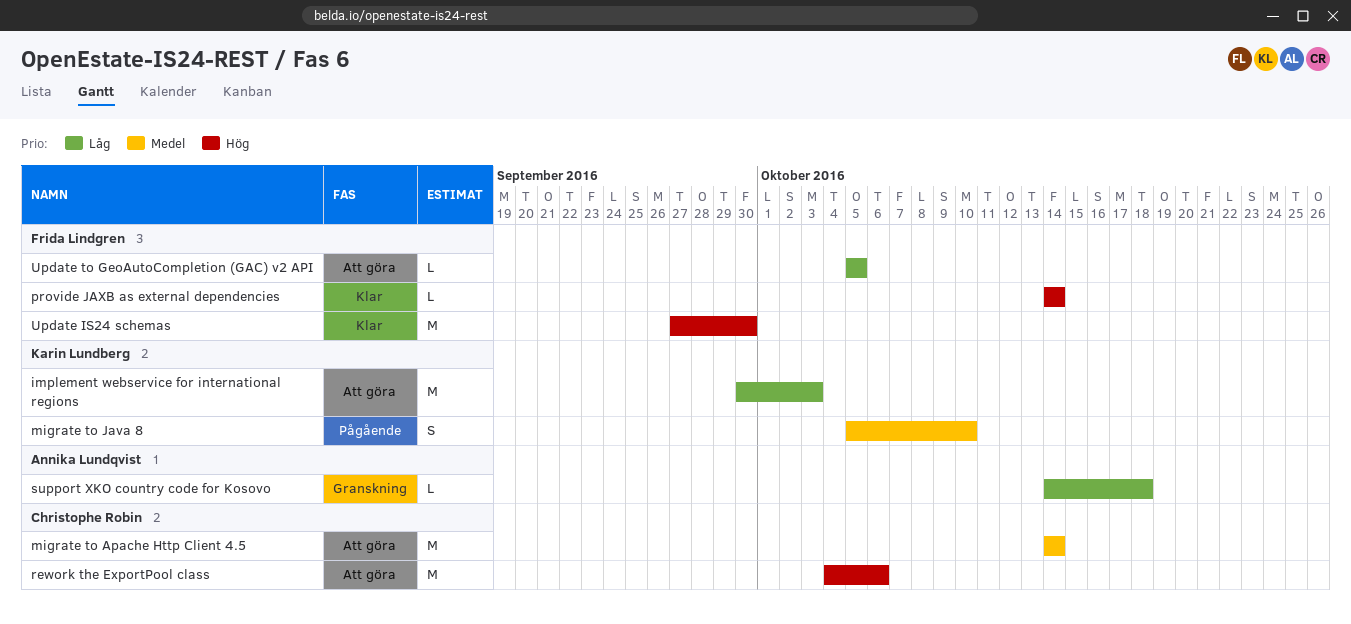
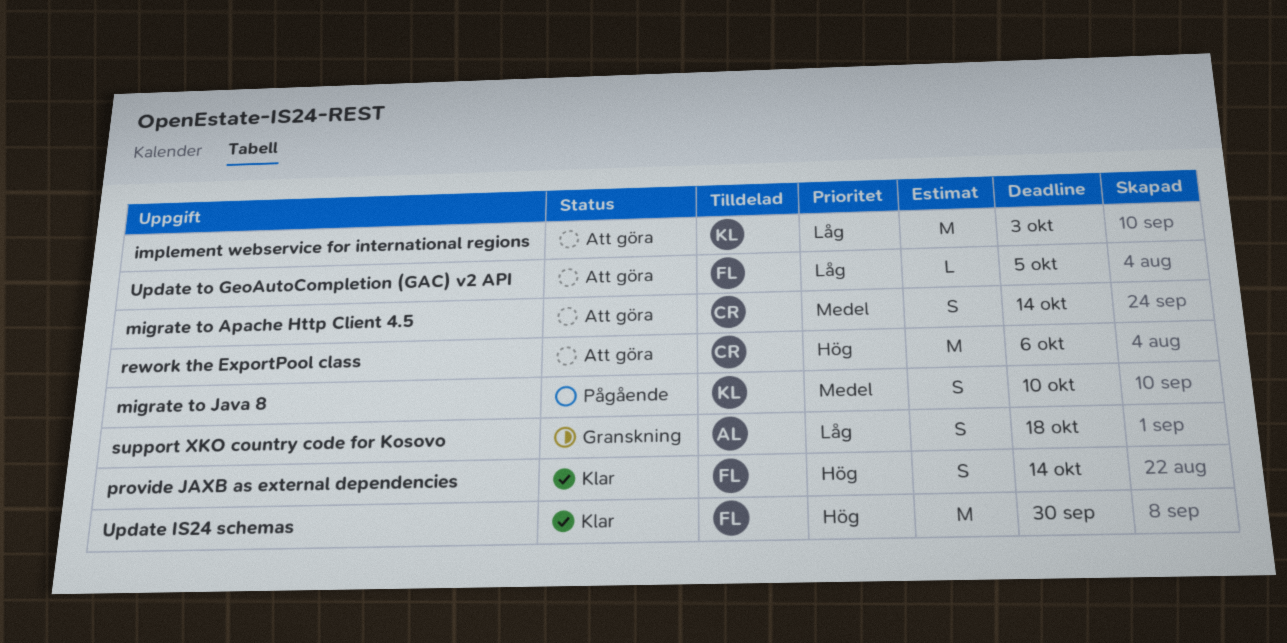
migrate to Apache Http Client 4.5, estimate: M -> S
provide JAXB as external dependencies, estimate: L -> S
support XKO country code for Kosovo, estimate: L -> S

